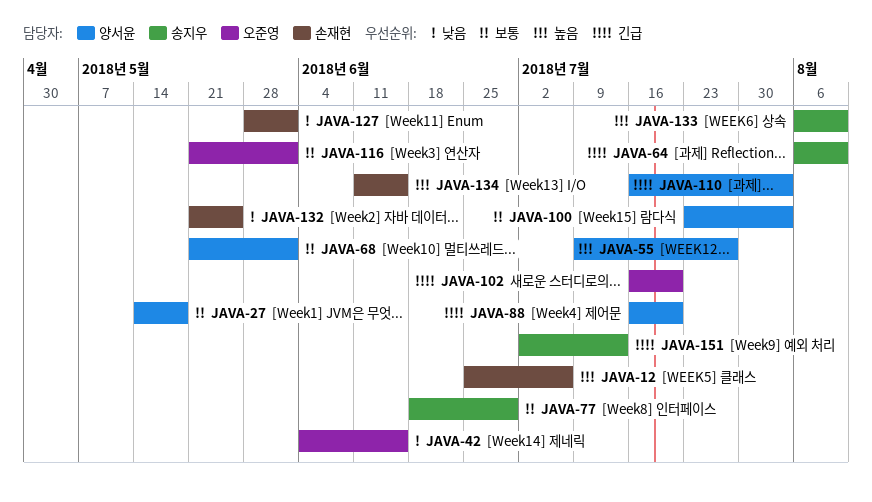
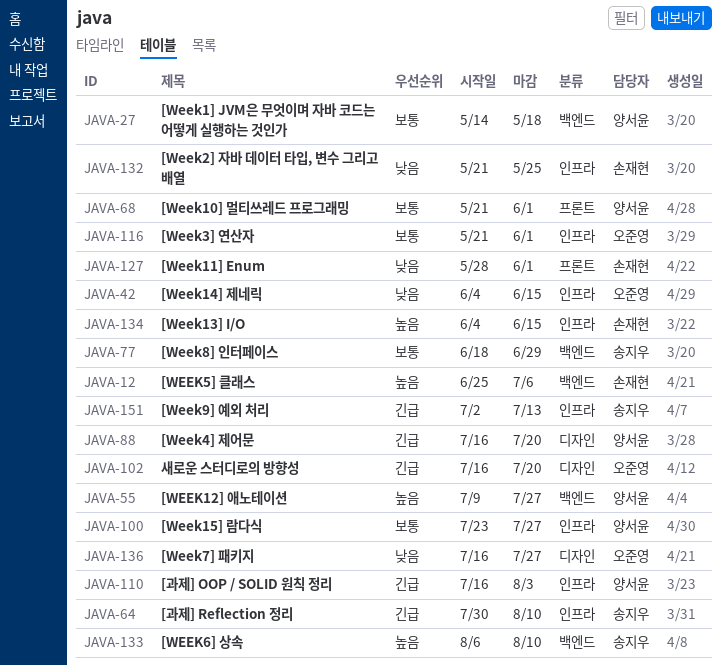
JAVA-64, start: Aug 6 -> Jul 30
JAVA-100, due: Aug 3 -> Jul 27
JAVA-134, start: Jun 11 -> Jun 4
JAVA-136: none -> present

